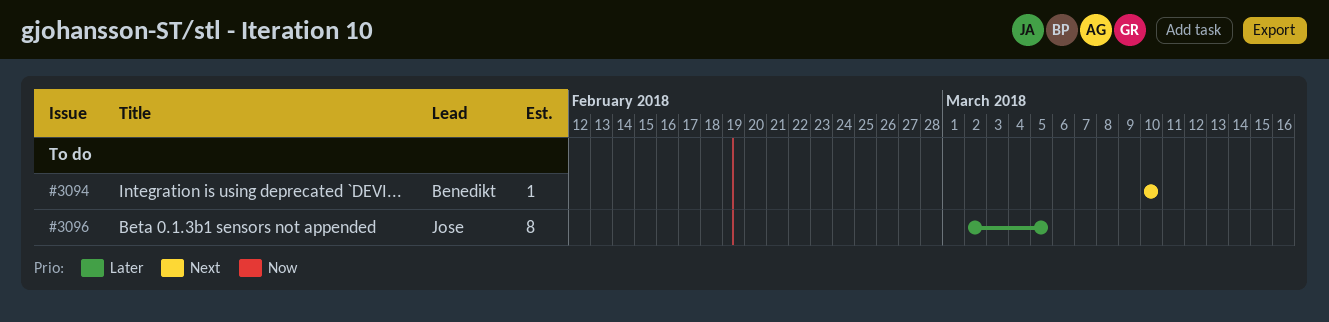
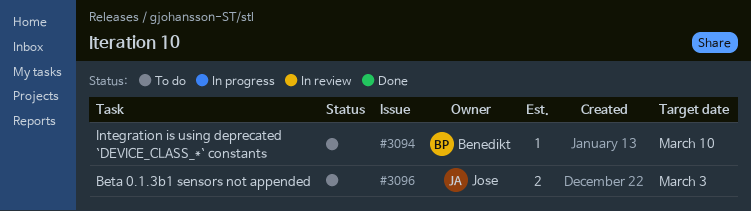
#3096, estimate: 8 -> 2
#3096, due: Mar 5 -> Mar 3

